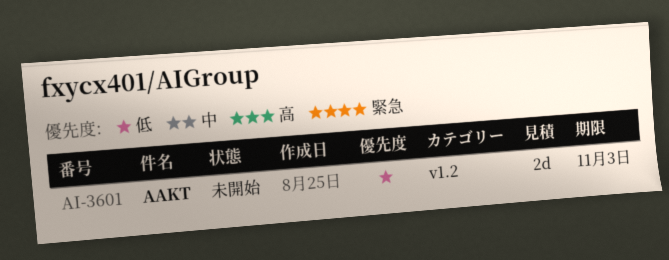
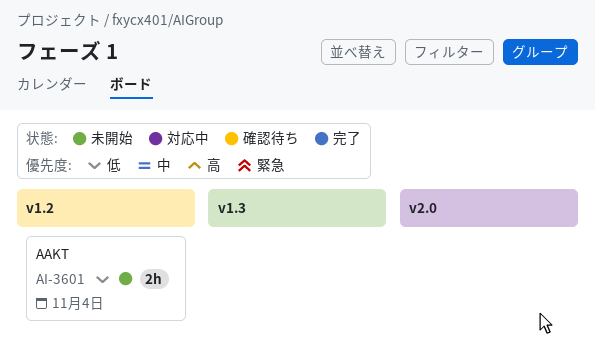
AI-3601, estimate: 2d -> 2h
AI-3601, due: Nov 3 -> Nov 4

